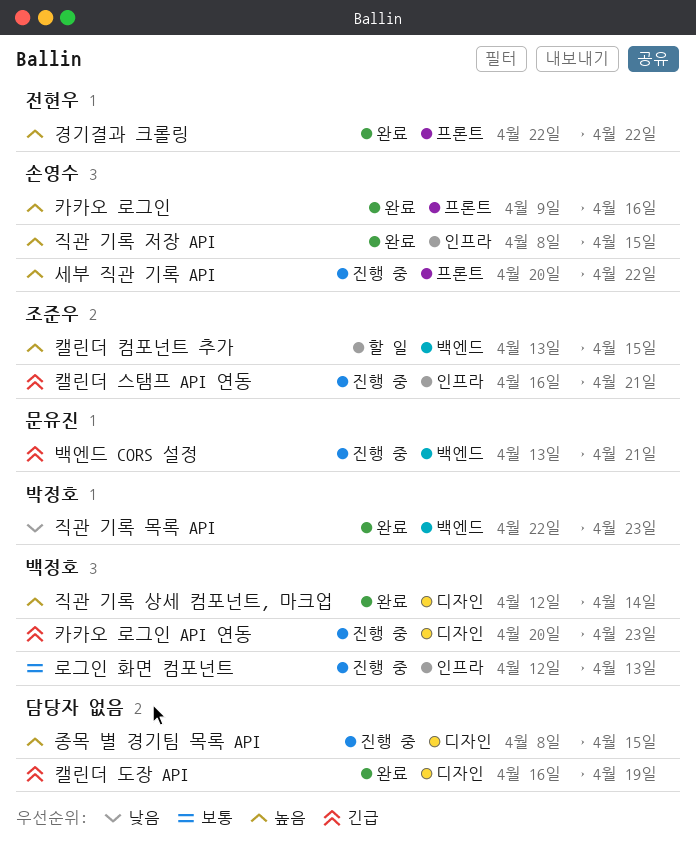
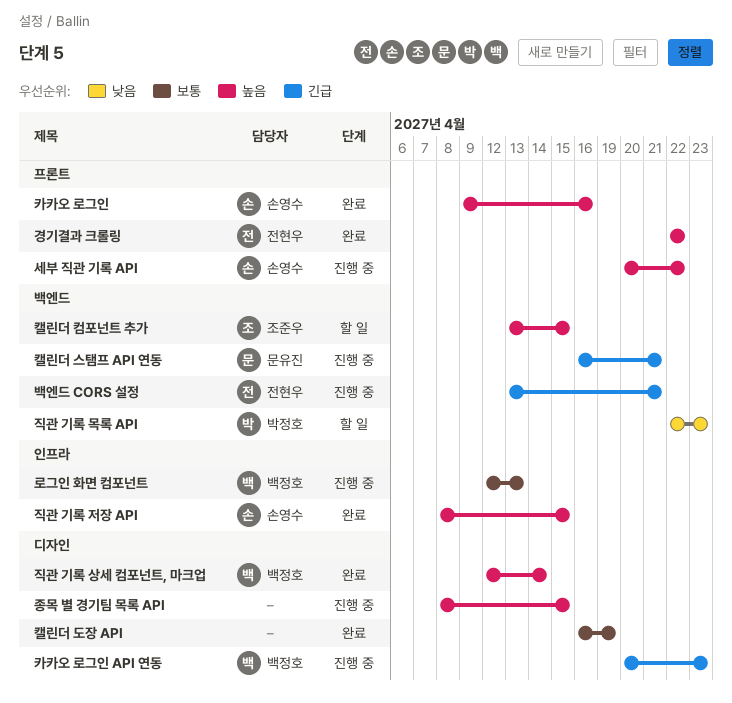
백엔드 CORS 설정, owner: 문유진 -> 전현우
직관 기록 목록 API, status: 완료 -> 할 일
캘린더 도장 API, priority: 긴급 -> 보통
캘린더 스탬프 API 연동, owner: 조준우 -> 문유진
캘린더 스탬프 API 연동, label: 인프라 -> 백엔드

